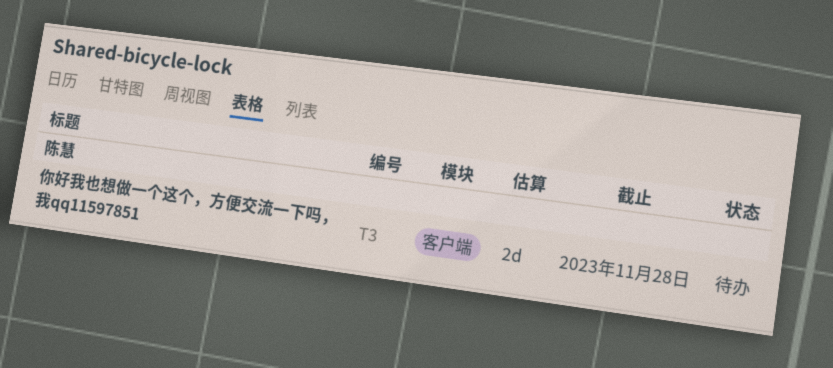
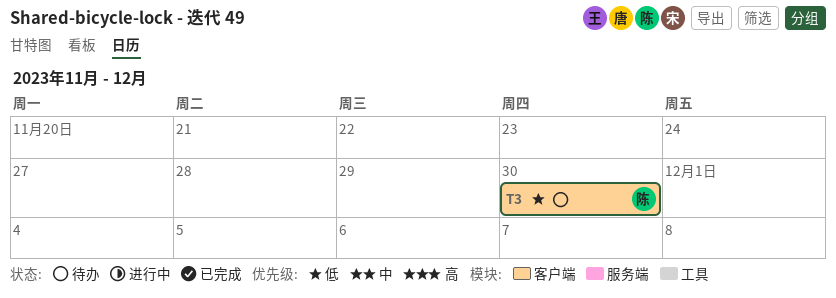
T3, due: Nov 28 -> Nov 30

